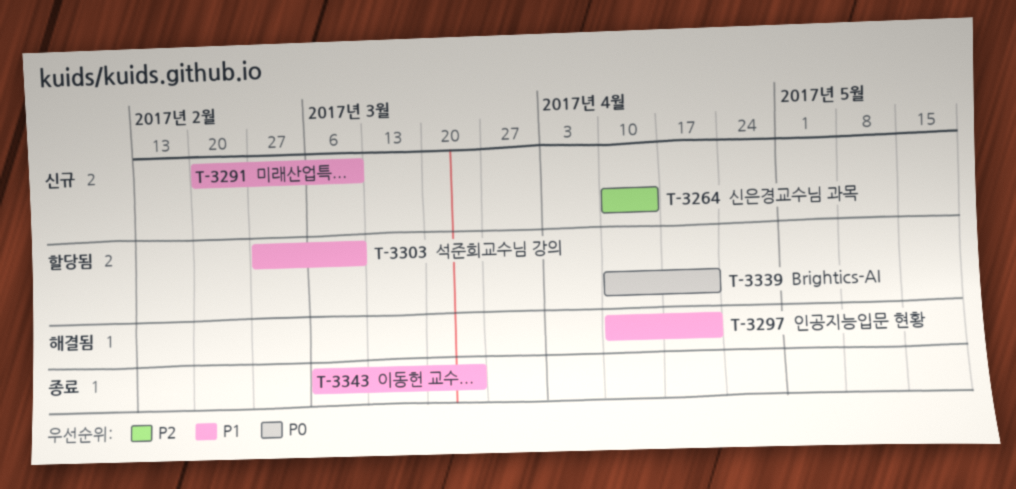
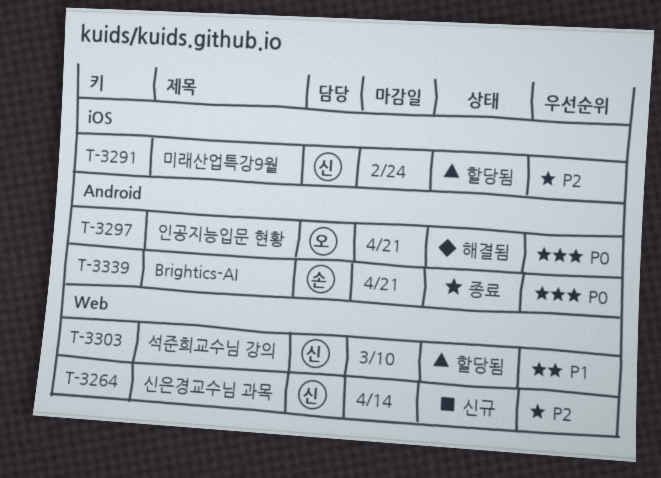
T-3291, status: 신규 -> 할당됨
T-3291, priority: P1 -> P2
T-3291, due: Mar 10 -> Feb 24
T-3297, priority: P1 -> P0
T-3339, status: 할당됨 -> 종료
T-3343: present -> none

